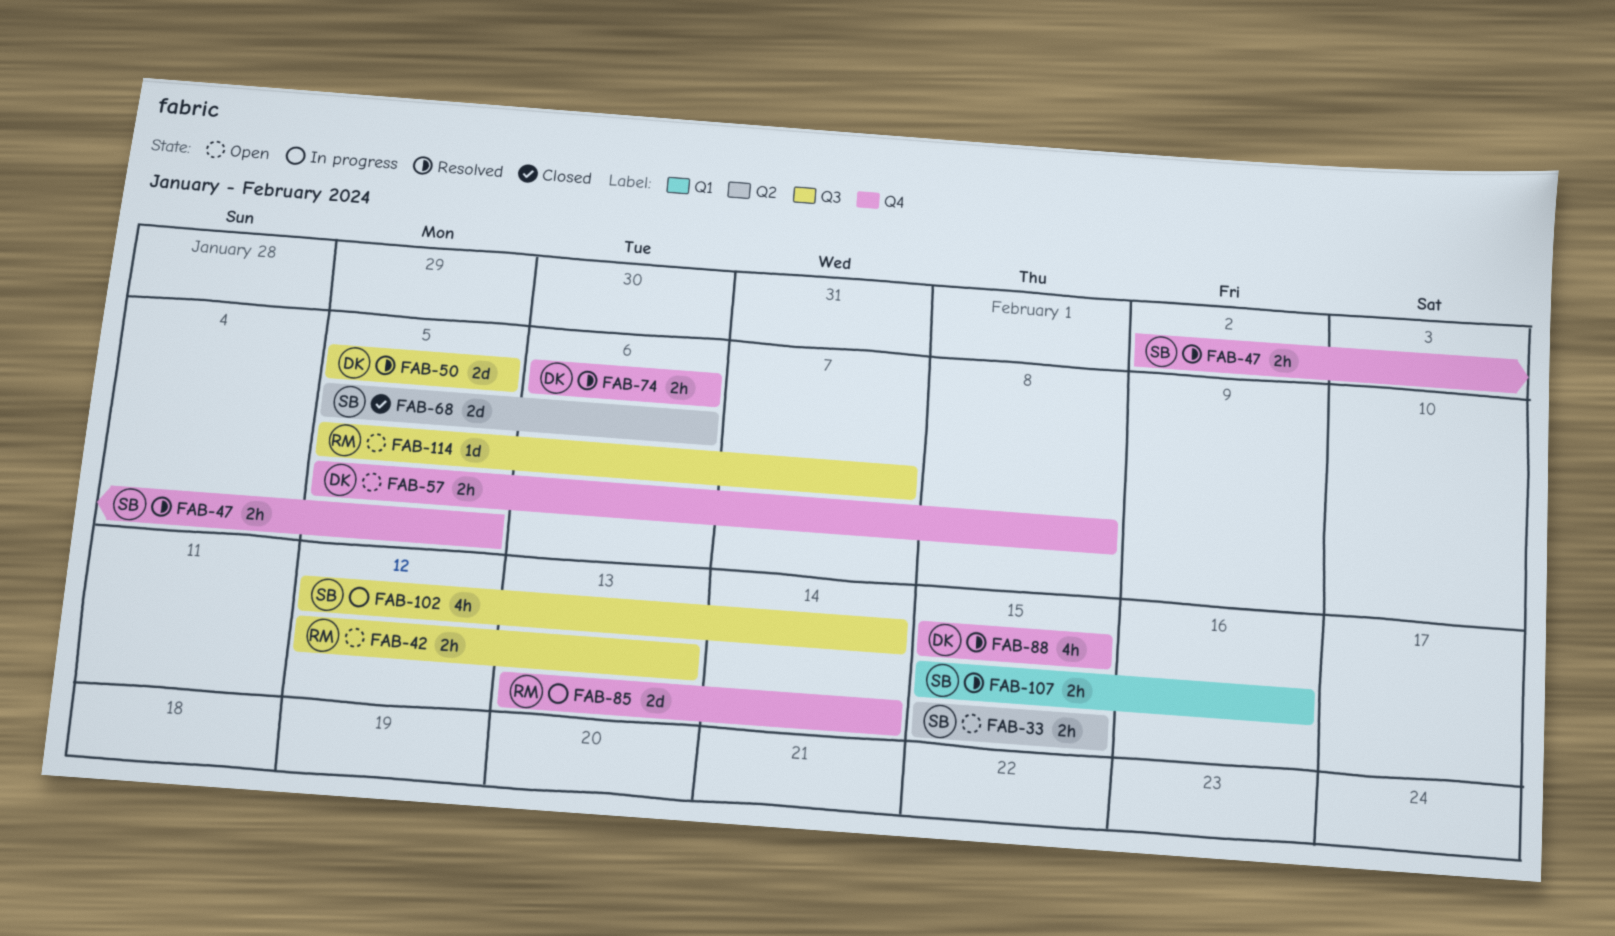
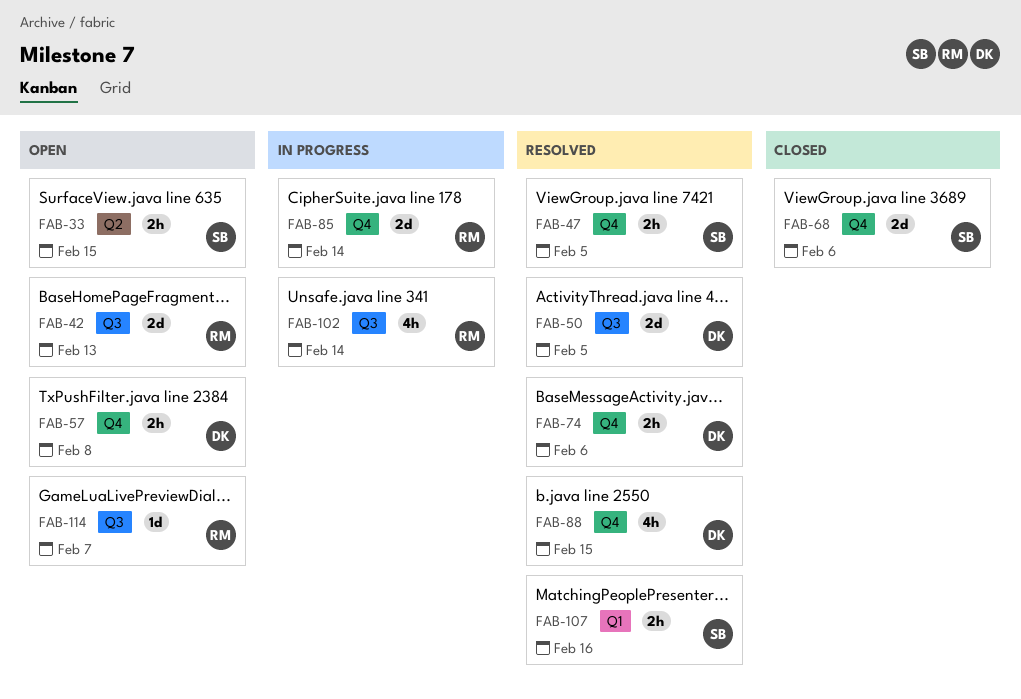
FAB-42, estimate: 2h -> 2d
FAB-68, label: Q2 -> Q4
FAB-102, owner: SB -> RM

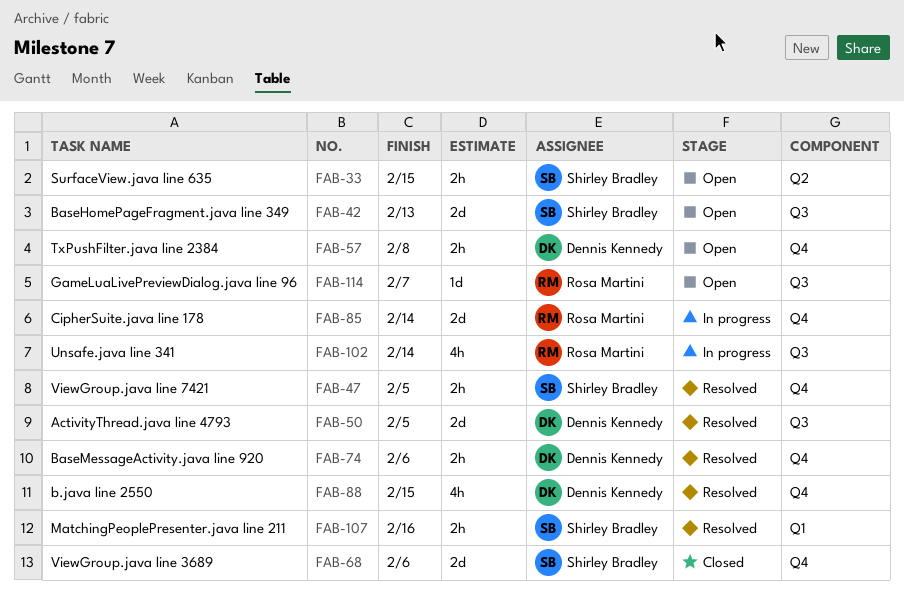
FAB-42, owner: Rosa Martini -> Shirley Bradley

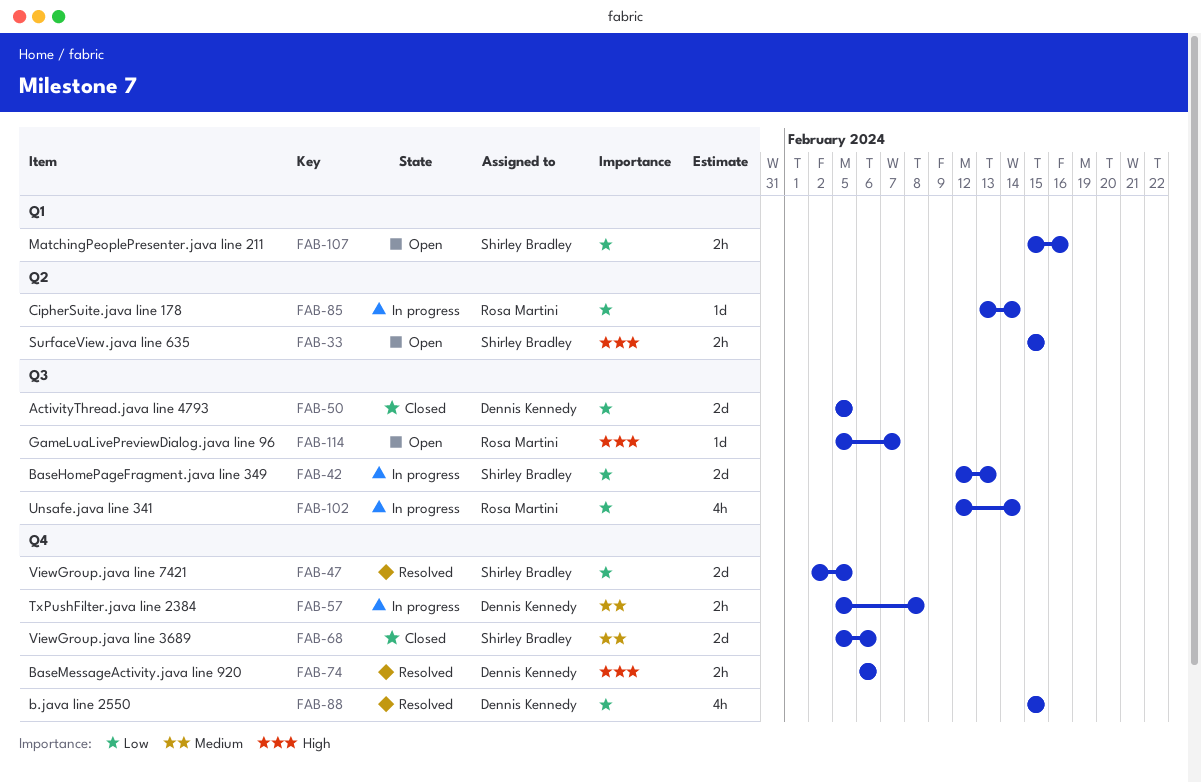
FAB-42, status: Open -> In progress
FAB-47, estimate: 2h -> 2d
FAB-50, status: Resolved -> Closed
FAB-57, status: Open -> In progress
FAB-85, label: Q4 -> Q2
FAB-85, estimate: 2d -> 1d
FAB-107, status: Resolved -> Open

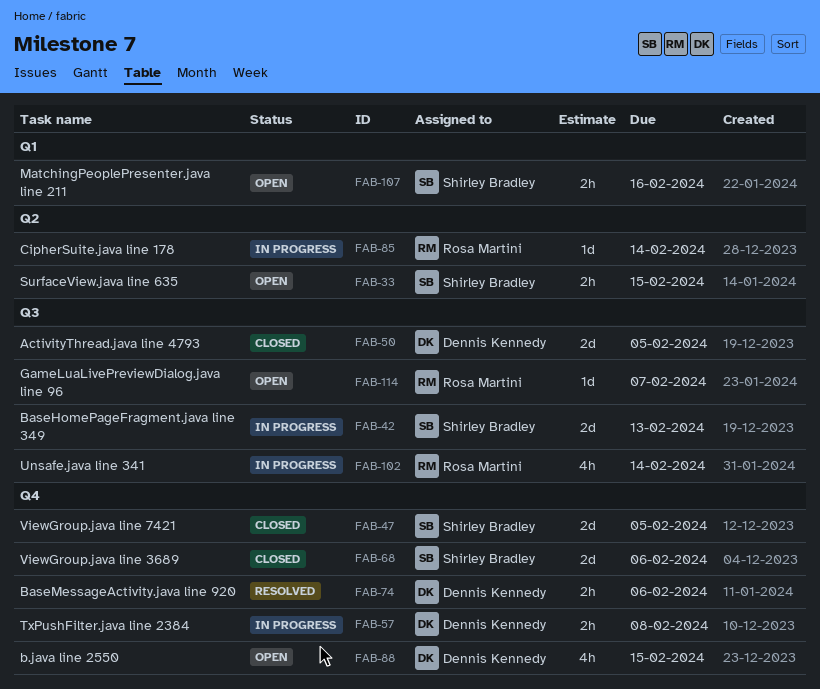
FAB-47, status: Resolved -> Closed
FAB-88, status: Resolved -> Open

